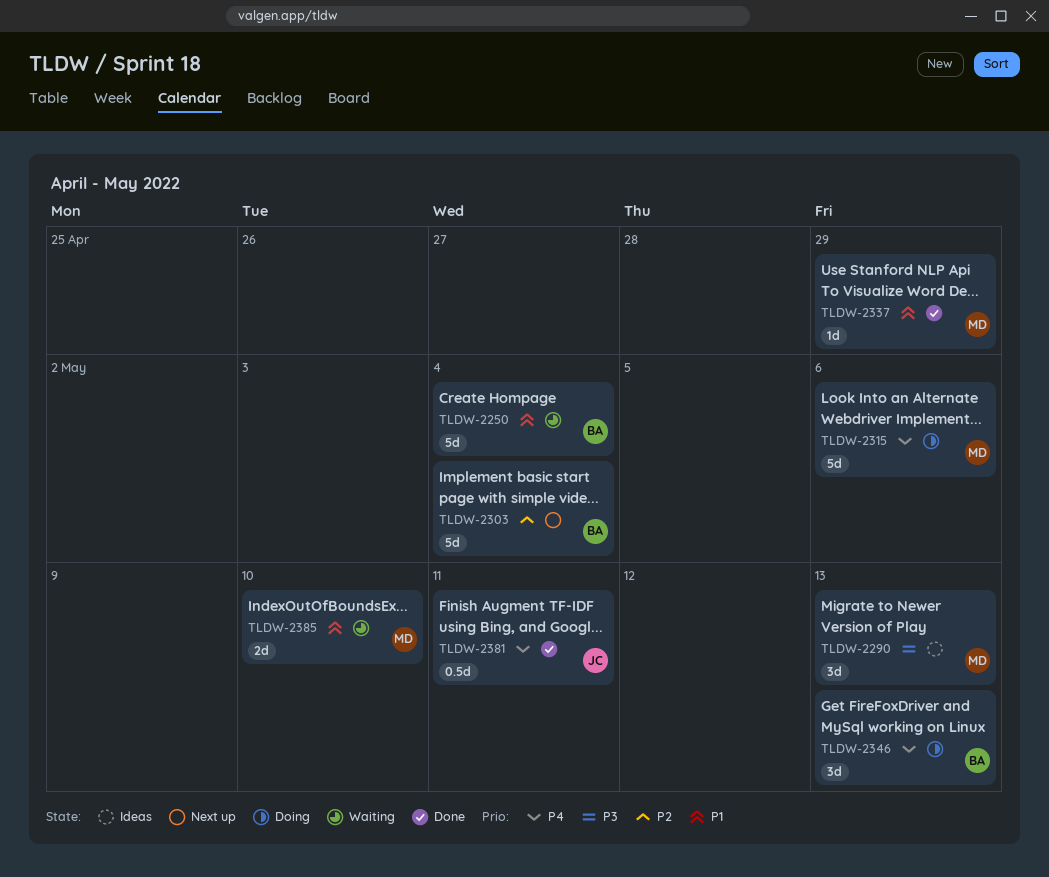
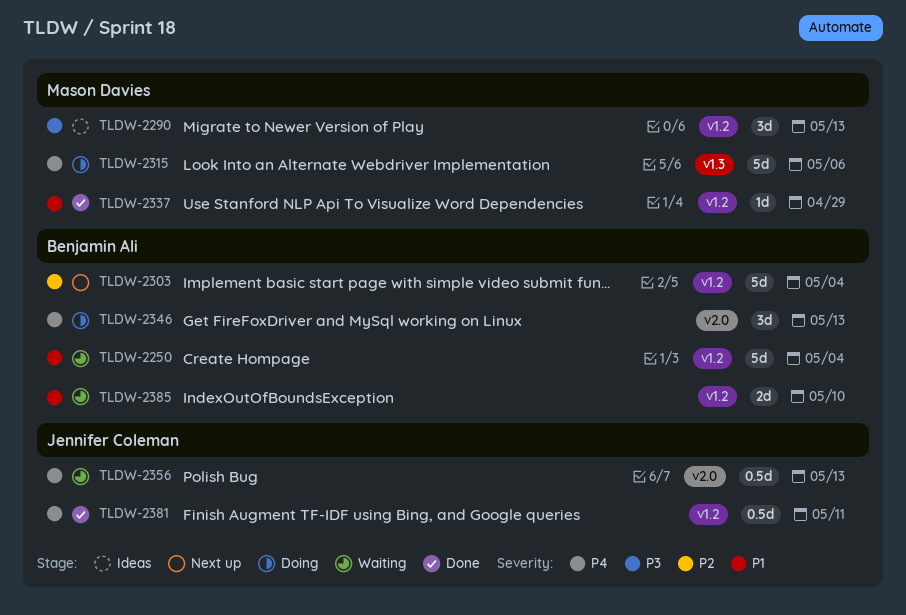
TLDW-2356: none -> present
TLDW-2385, owner: Mason Davies -> Benjamin Ali

